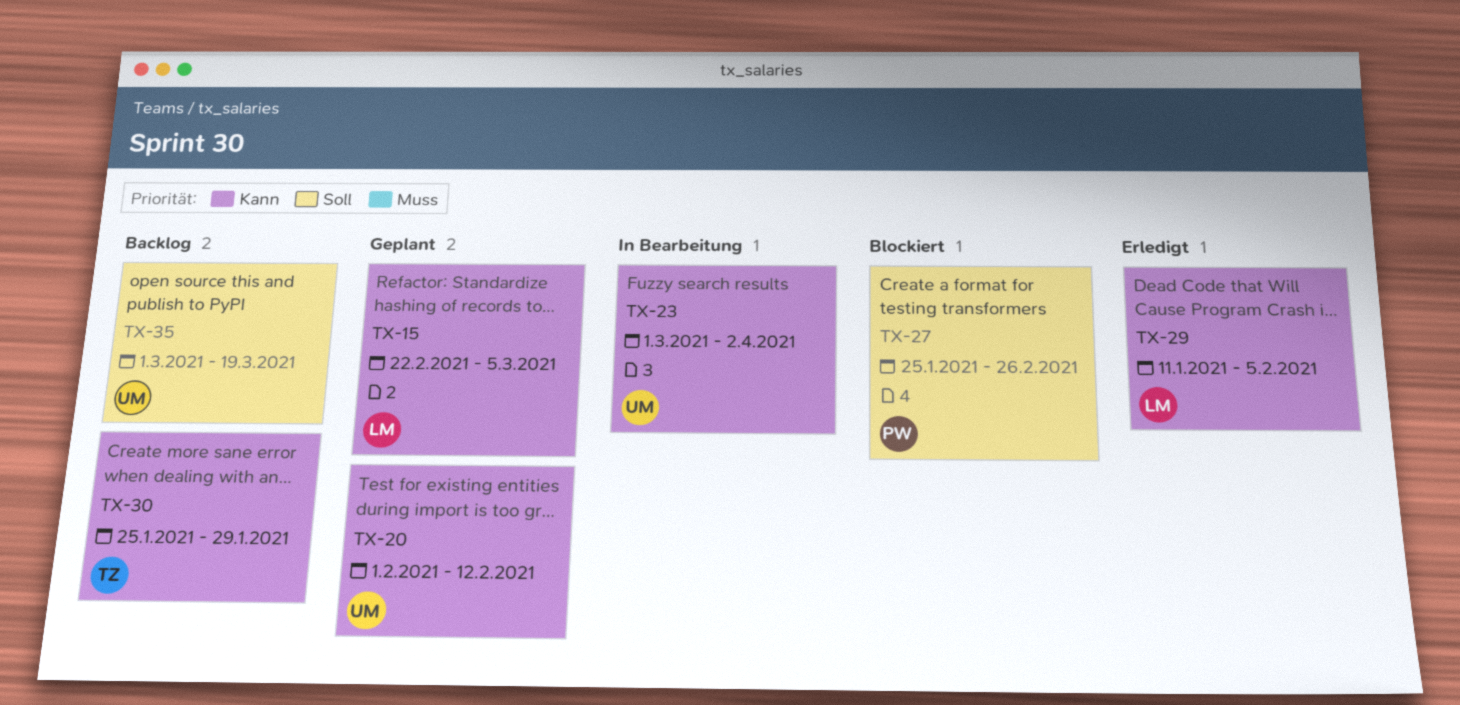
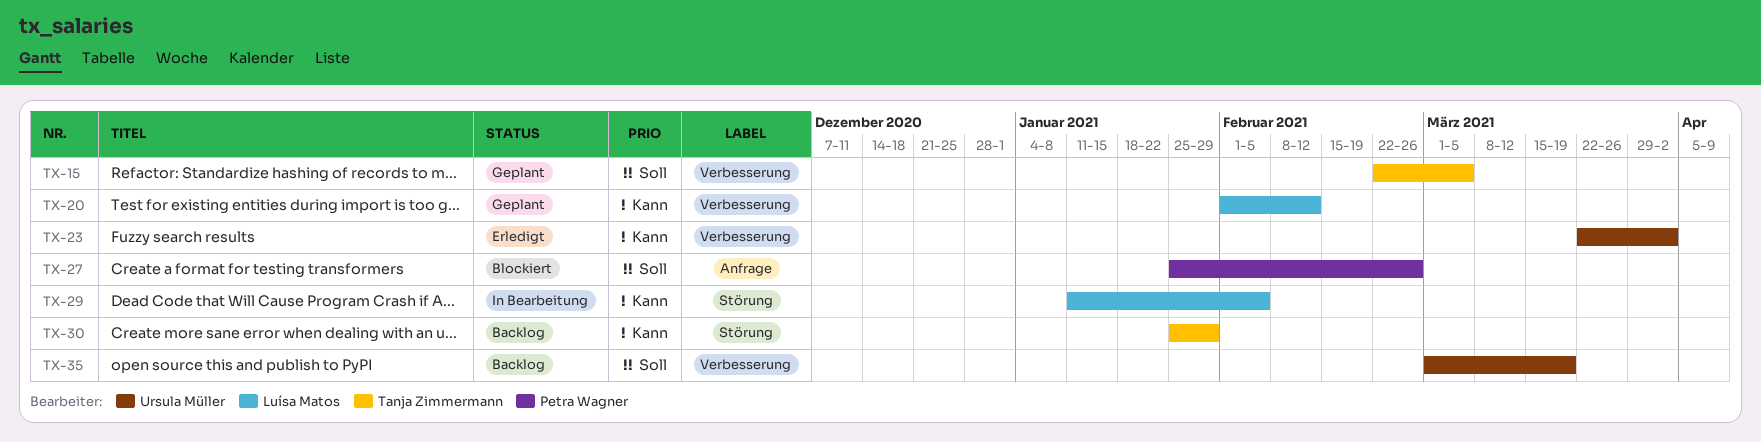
TX-15, owner: Luísa Matos -> Tanja Zimmermann
TX-15, priority: Kann -> Soll
TX-20, owner: Ursula Müller -> Luísa Matos
TX-23, status: In Bearbeitung -> Erledigt
TX-23, start: Mar 1 -> Mar 22
TX-29, status: Erledigt -> In Bearbeitung

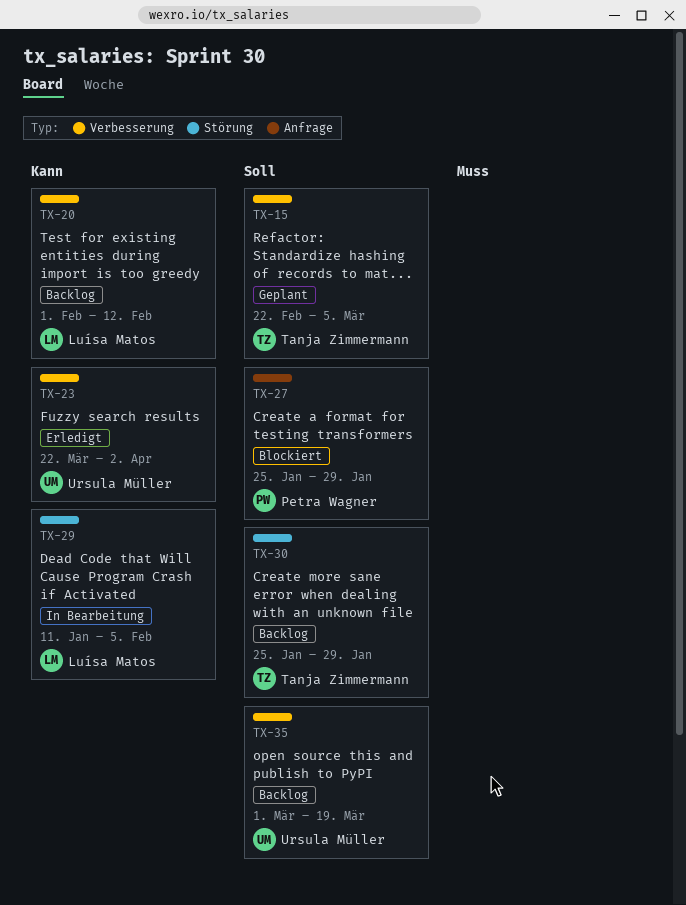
TX-20, status: Geplant -> Backlog
TX-27, due: Feb 26 -> Jan 29
TX-30, priority: Kann -> Soll

